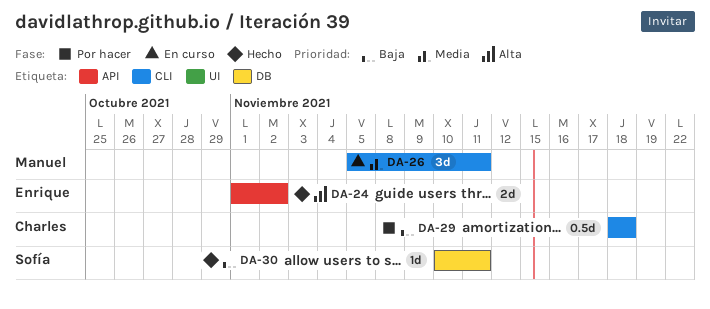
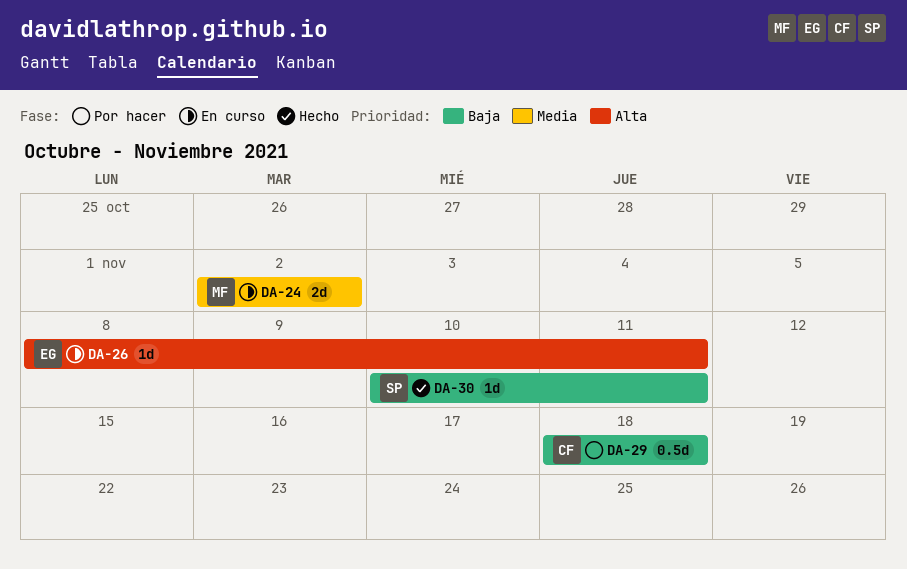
DA-24, status: Hecho -> En curso
DA-24, owner: Enrique -> Manuel
DA-24, priority: Alta -> Media
DA-24, start: Nov 1 -> Nov 2
DA-26, owner: Manuel -> Enrique
DA-26, priority: Media -> Alta
DA-26, estimate: 3d -> 1d
DA-26, start: Nov 5 -> Nov 8

